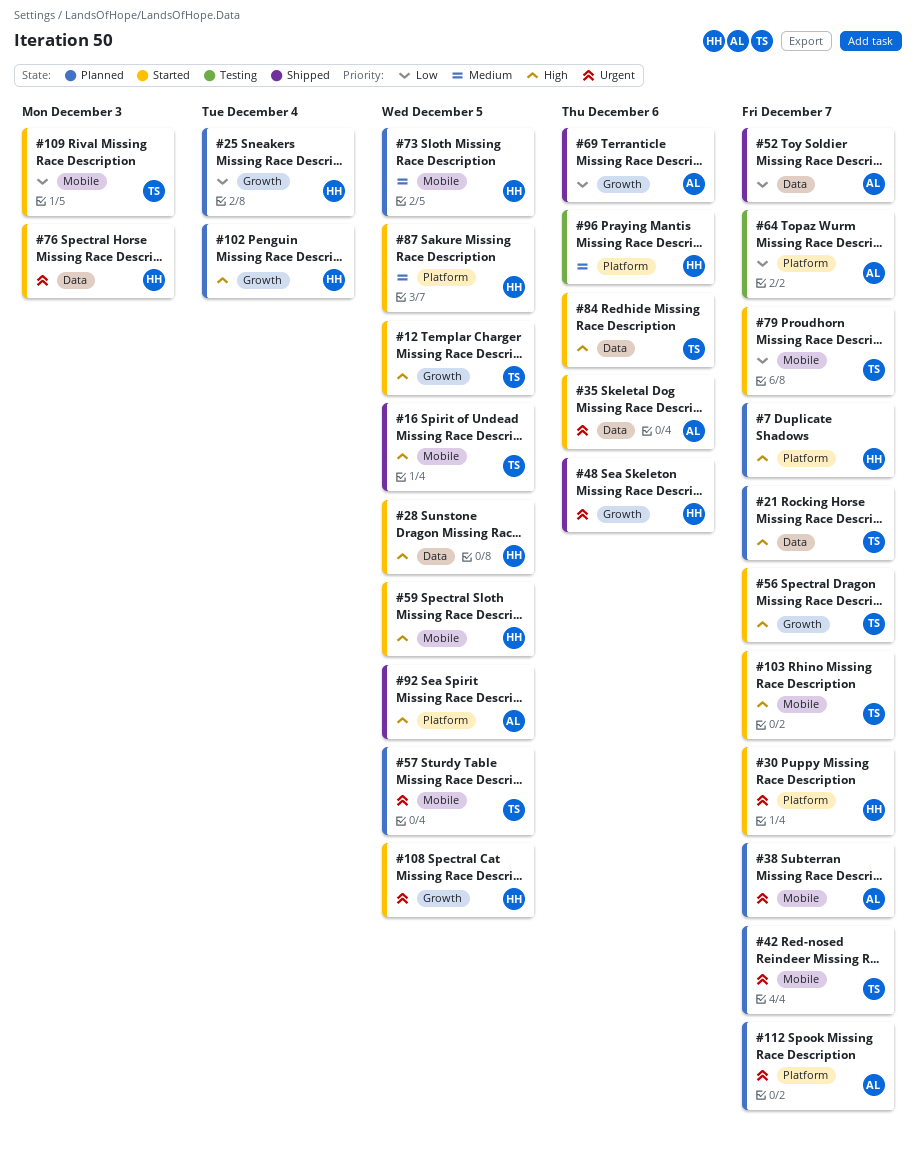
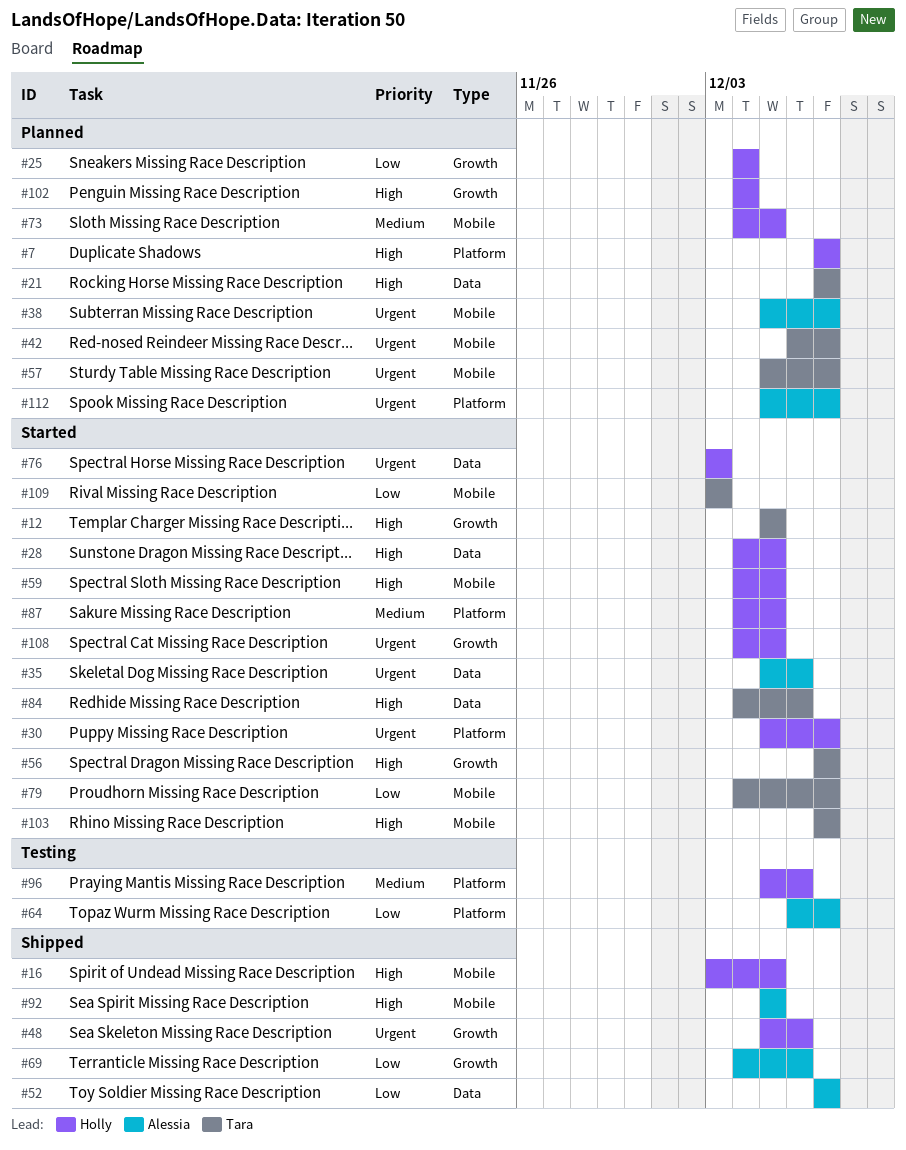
#16, owner: Tara -> Holly
#57, due: Dec 5 -> Dec 7
#92, label: Platform -> Mobile

